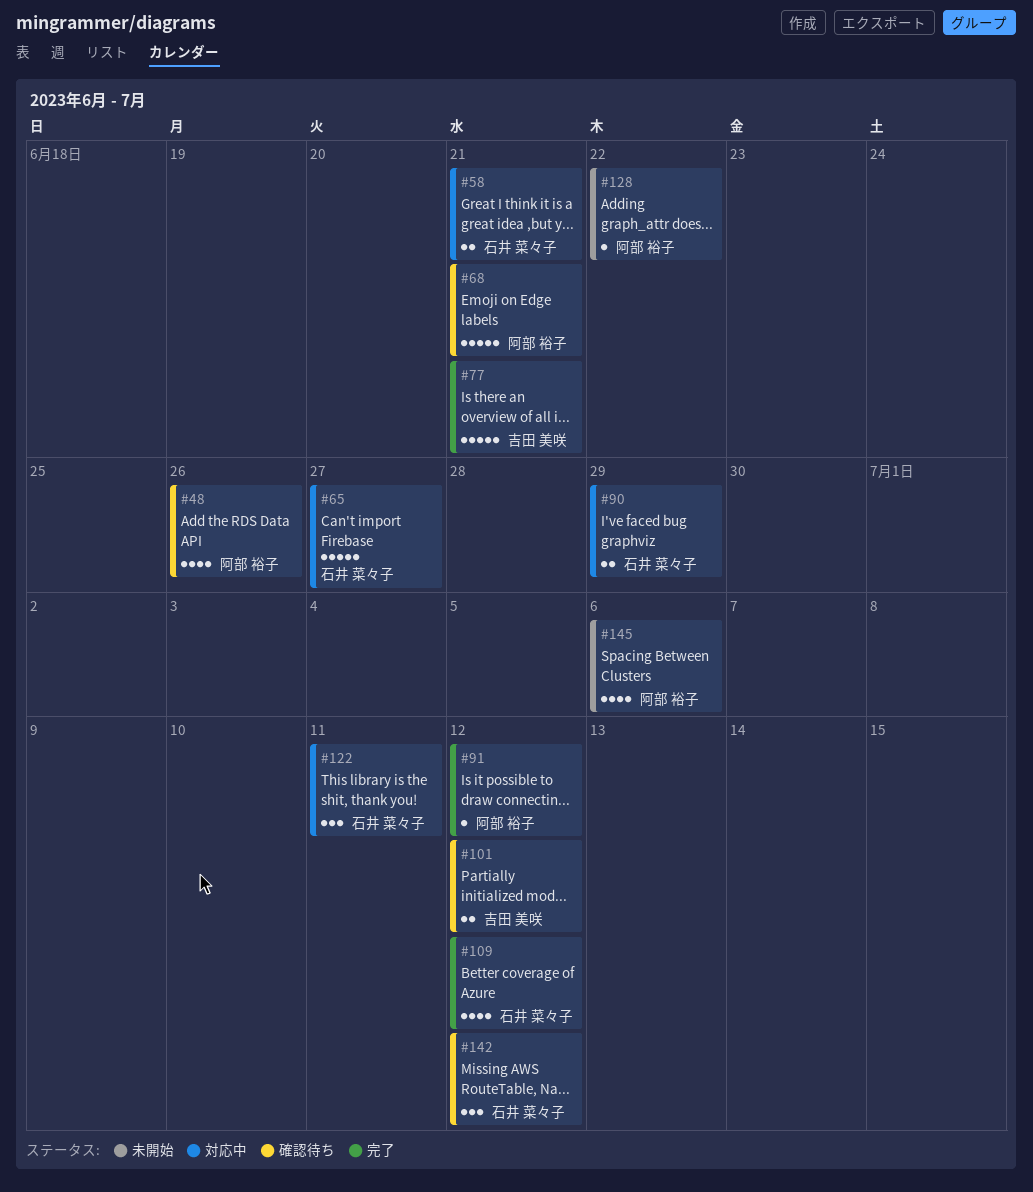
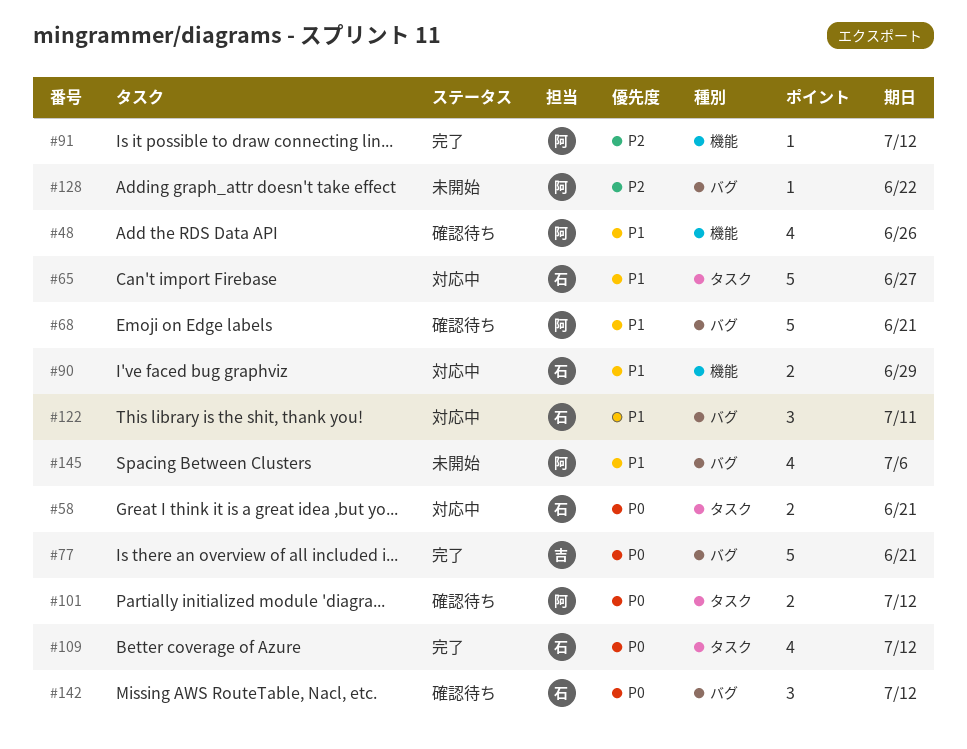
#101, owner: 吉田 美咲 -> 阿部 裕子

